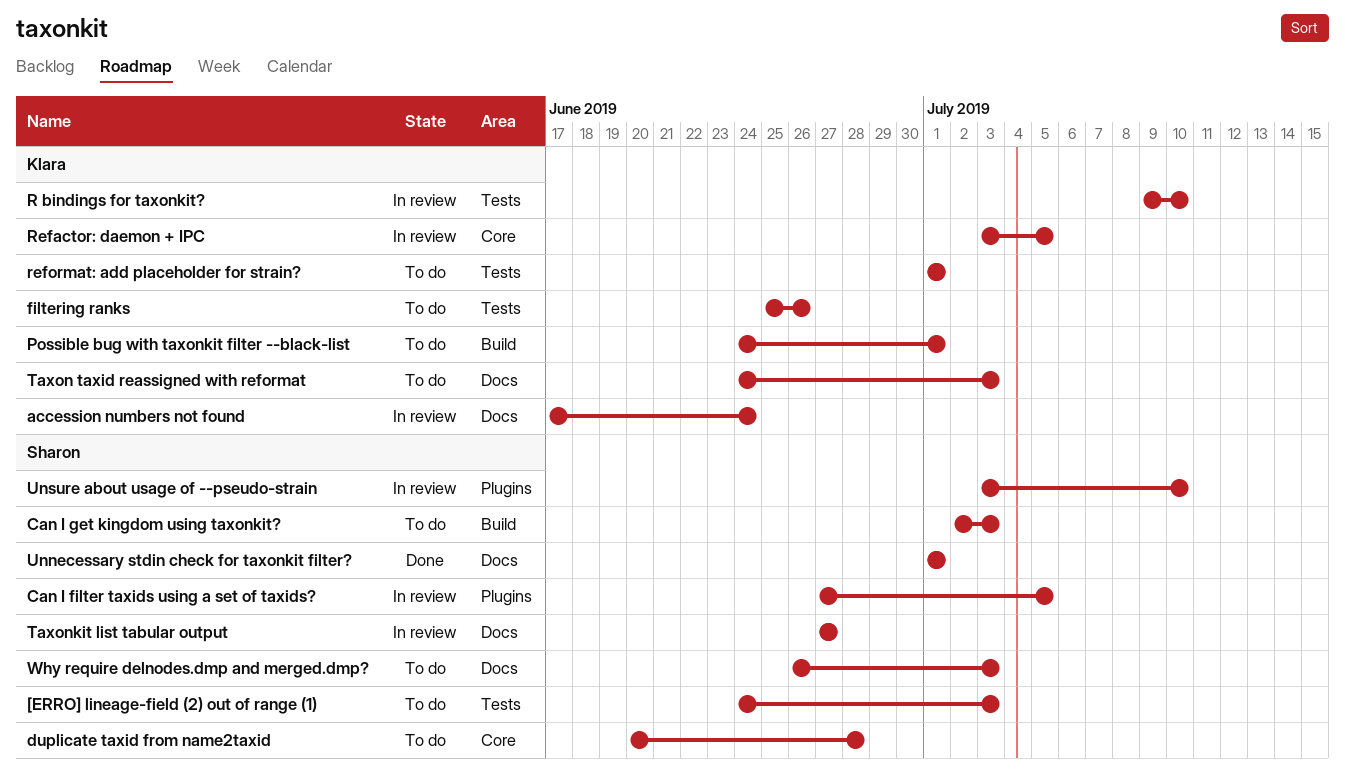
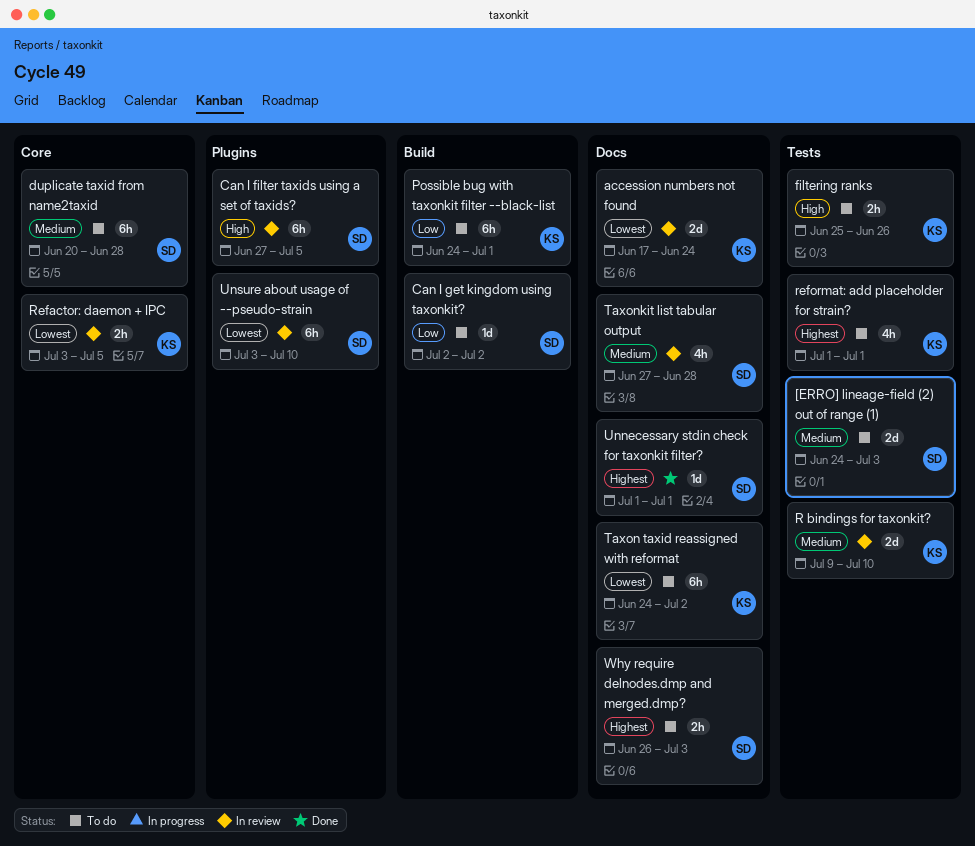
Can I get kingdom using taxonkit?, due: Jul 3 -> Jul 2
Taxon taxid reassigned with reformat, due: Jul 3 -> Jul 2
Taxonkit list tabular output, due: Jun 27 -> Jun 28

